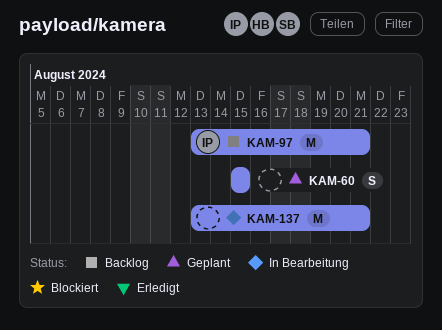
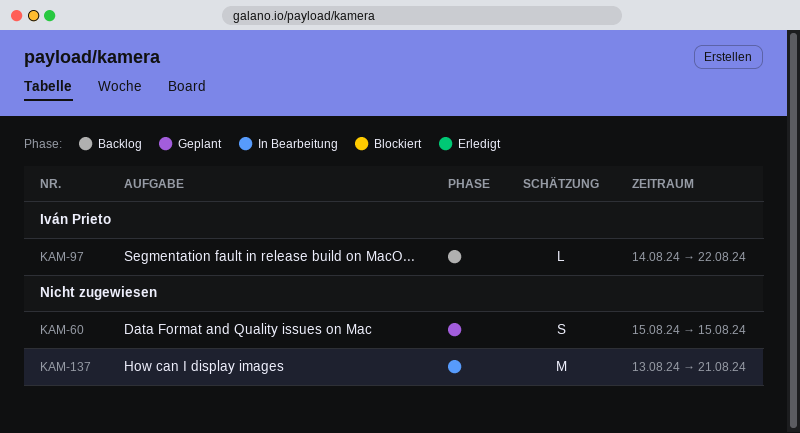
KAM-97, estimate: M -> L
KAM-97, start: Aug 13 -> Aug 14
KAM-97, due: Aug 21 -> Aug 22

